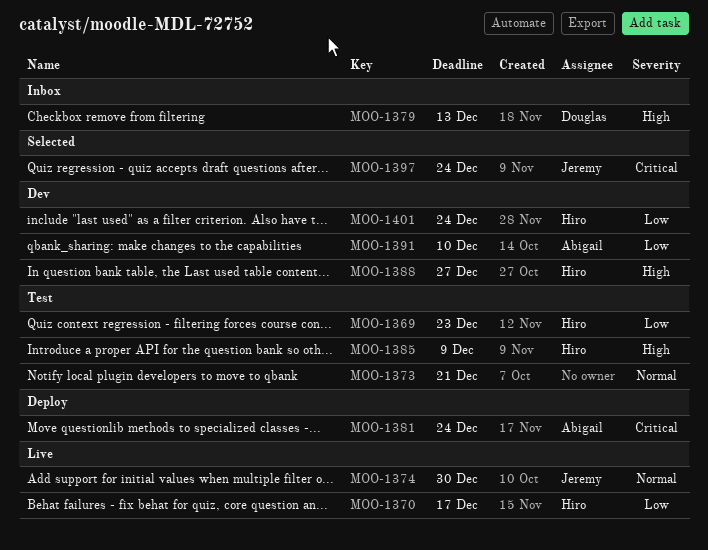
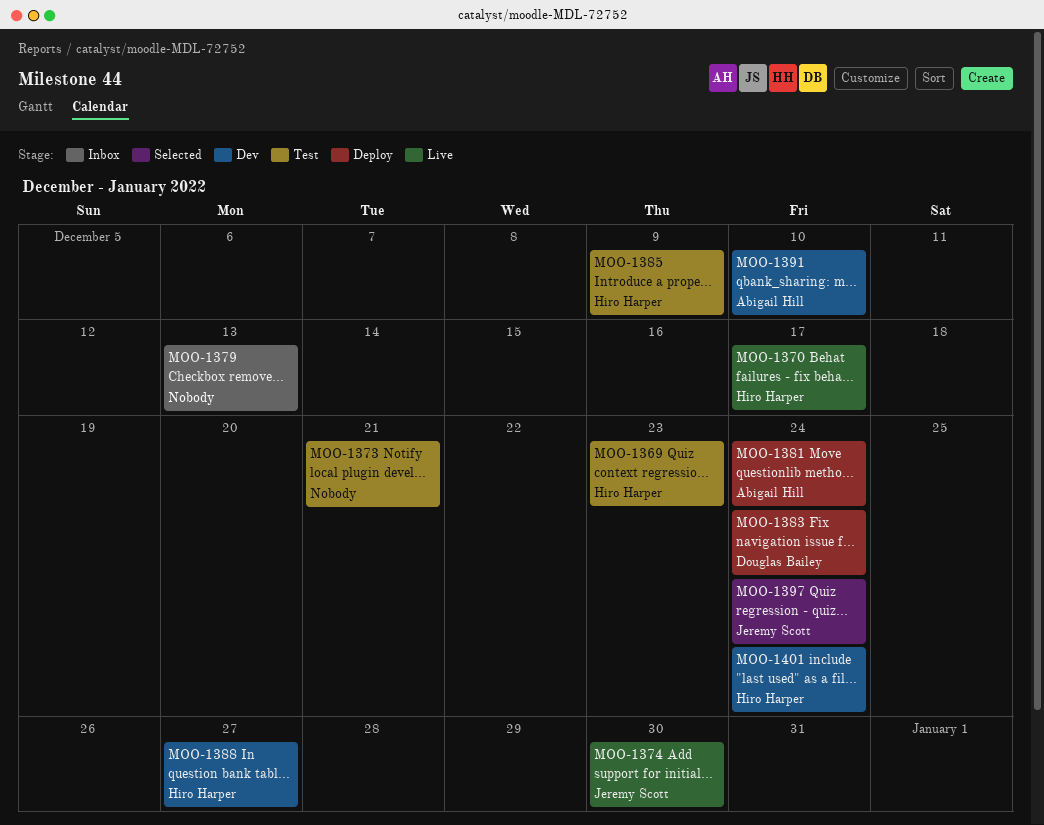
MOO-1379, owner: Douglas Bailey -> none
MOO-1383: none -> present

